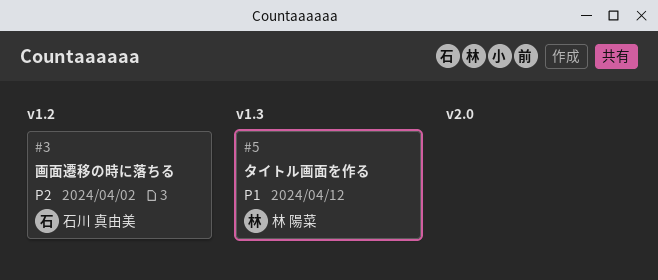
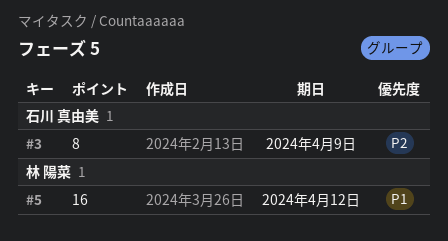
#3, due: Apr 2 -> Apr 9

